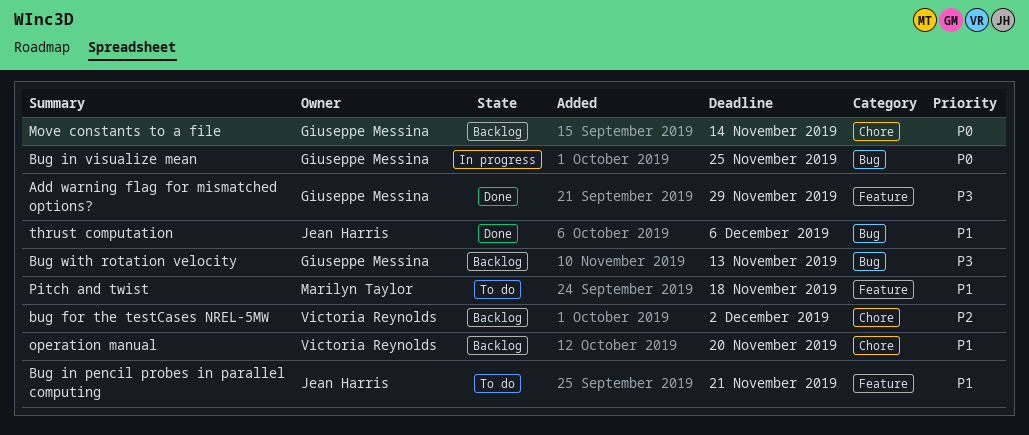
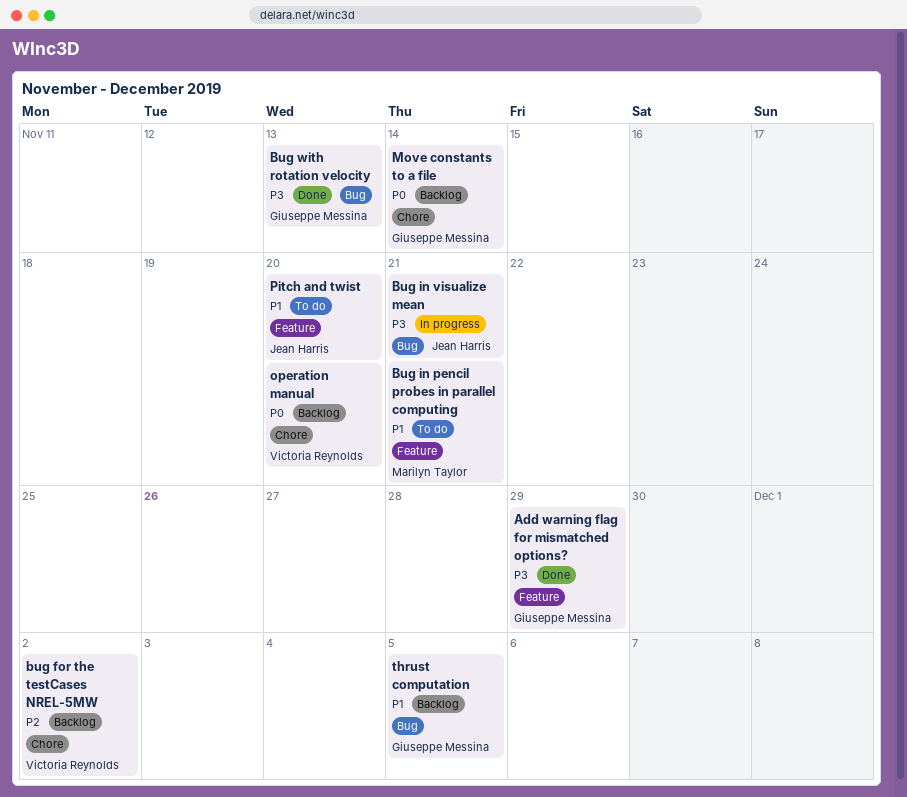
Bug in pencil probes in parallel computing, owner: Jean Harris -> Marilyn Taylor
Bug in visualize mean, owner: Giuseppe Messina -> Jean Harris
Bug in visualize mean, priority: P0 -> P3
Bug in visualize mean, due: Nov 25 -> Nov 21
Bug with rotation velocity, status: Backlog -> Done
operation manual, priority: P1 -> P0
Pitch and twist, owner: Marilyn Taylor -> Jean Harris
Pitch and twist, due: Nov 18 -> Nov 20
thrust computation, status: Done -> Backlog
thrust computation, owner: Jean Harris -> Giuseppe Messina
thrust computation, due: Dec 6 -> Dec 5

